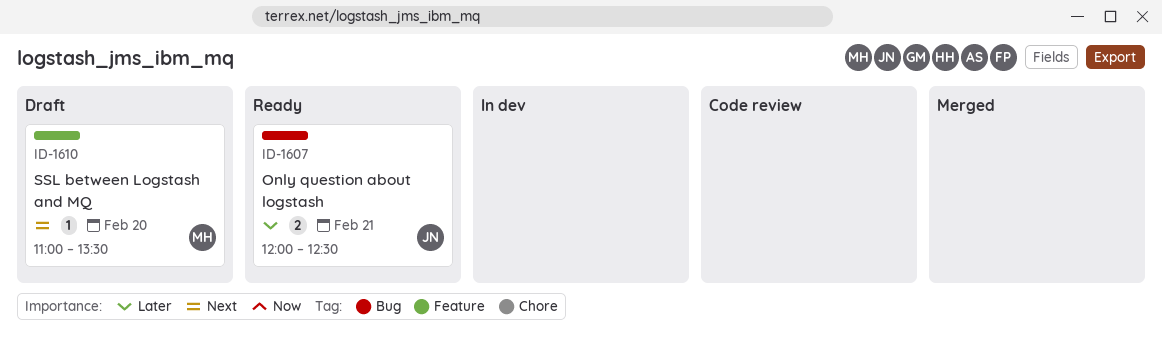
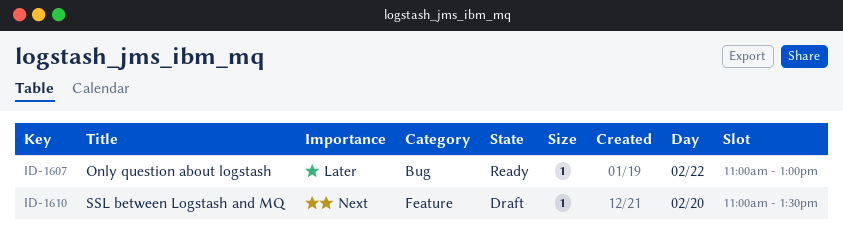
ID-1607, estimate: 2 -> 1
ID-1607, day: Feb 21 -> Feb 22
ID-1607, begins: 12:00 -> 11:00
ID-1607, ends: 12:30 -> 13:00

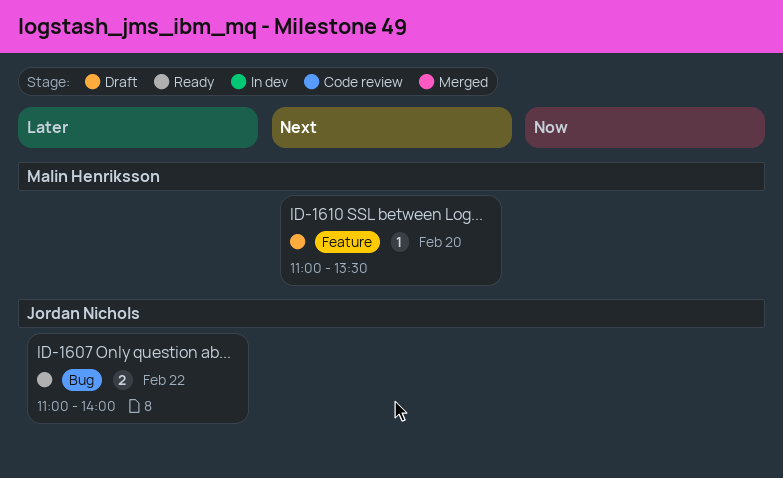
ID-1607, estimate: 1 -> 2
ID-1607, ends: 13:00 -> 14:00

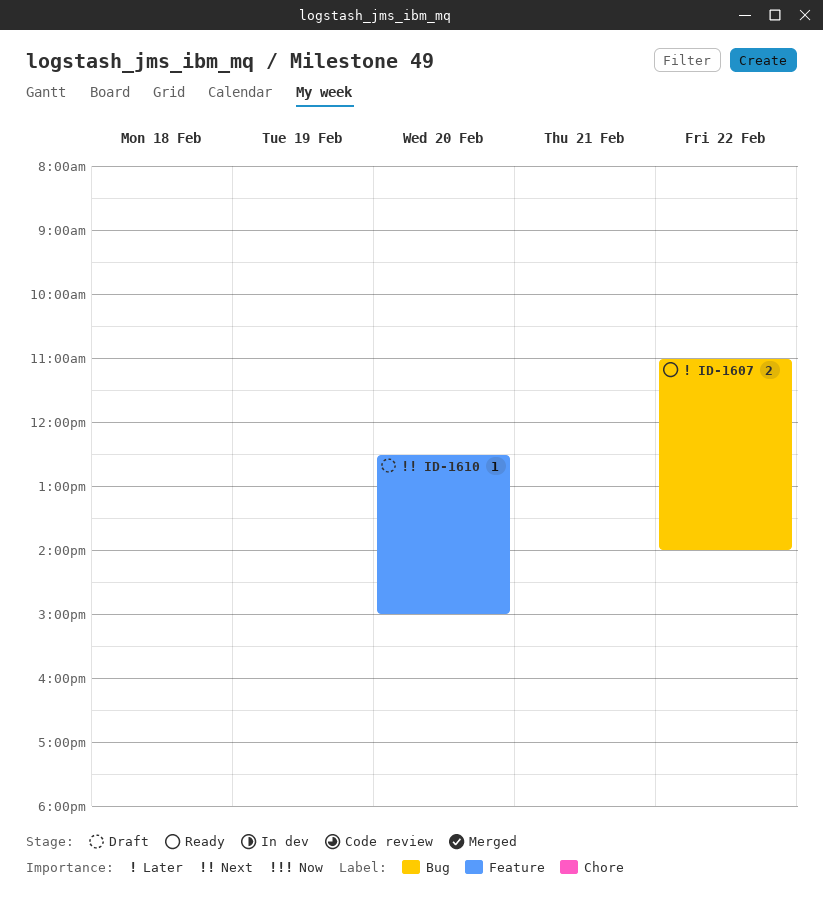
ID-1610, begins: 11:00 -> 12:30
ID-1610, ends: 13:30 -> 15:00

